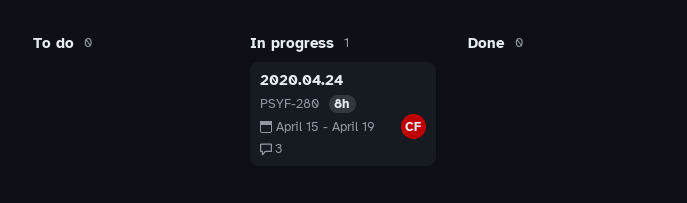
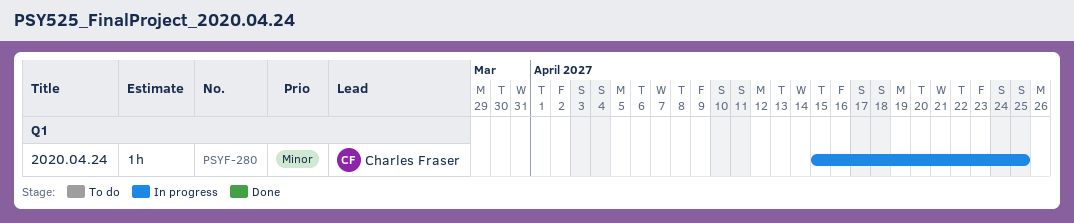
PSYF-280, estimate: 8h -> 1h
PSYF-280, due: Apr 19 -> Apr 25

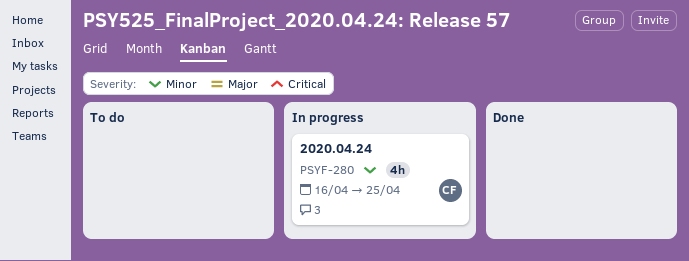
PSYF-280, estimate: 1h -> 4h
PSYF-280, start: Apr 15 -> Apr 16

